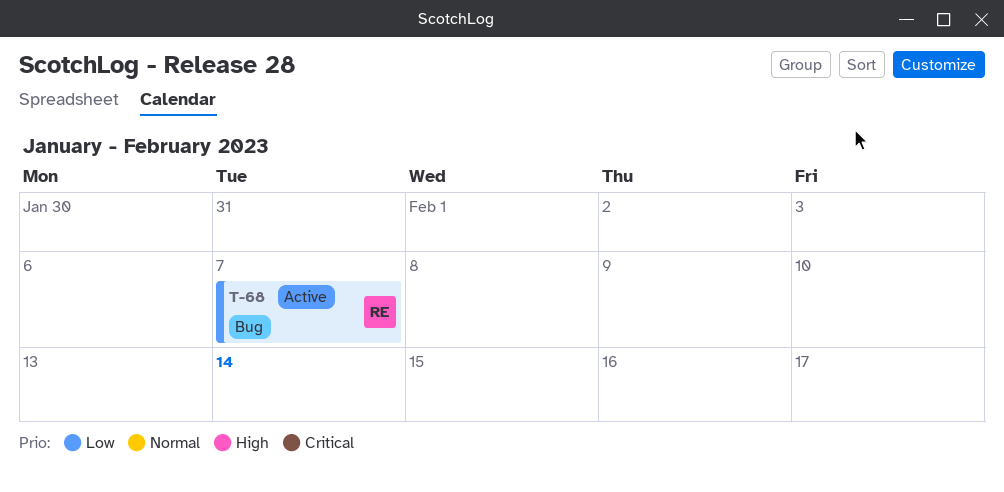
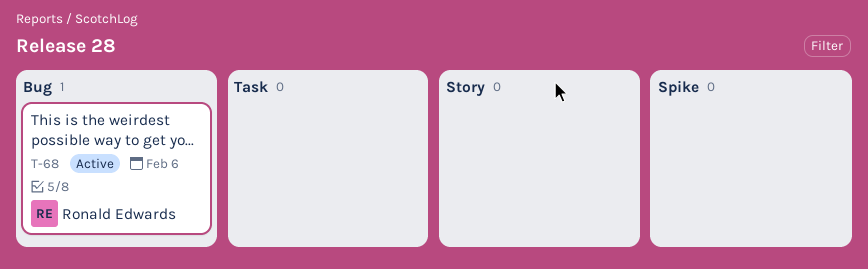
T-68, due: Feb 7 -> Feb 6

